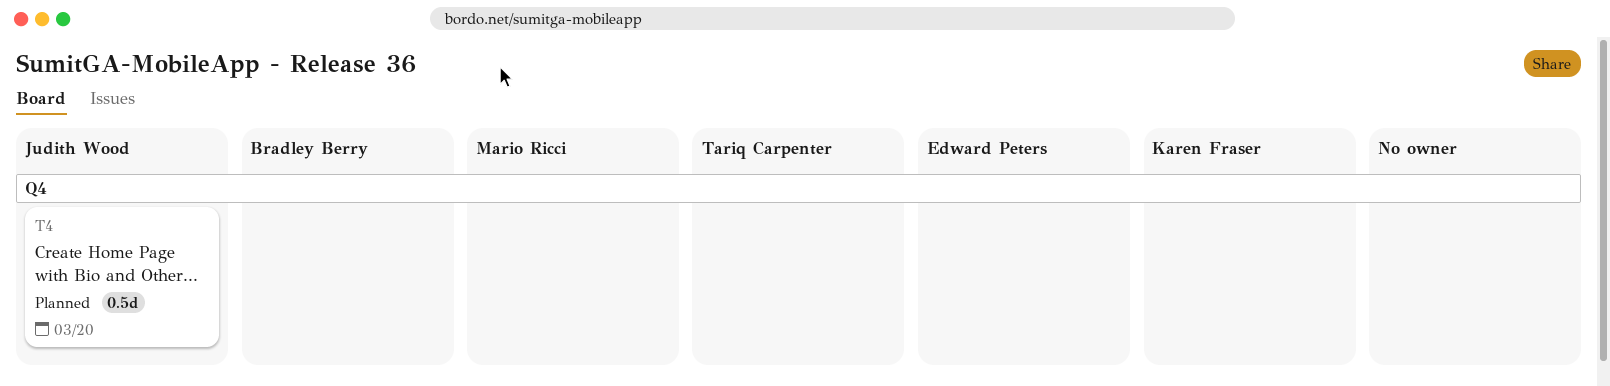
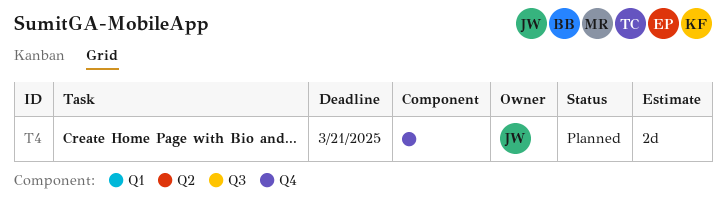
T4, estimate: 0.5d -> 2d
T4, due: Mar 20 -> Mar 21

